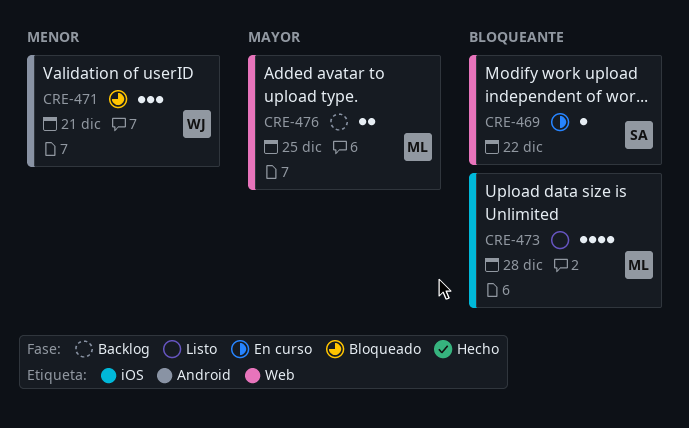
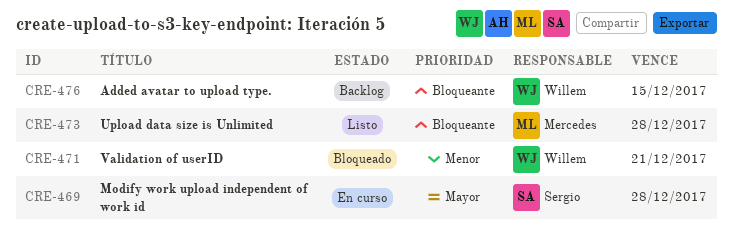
CRE-469, priority: Bloqueante -> Mayor
CRE-469, due: Dec 22 -> Dec 28
CRE-476, owner: Mercedes -> Willem
CRE-476, priority: Mayor -> Bloqueante
CRE-476, due: Dec 25 -> Dec 15

